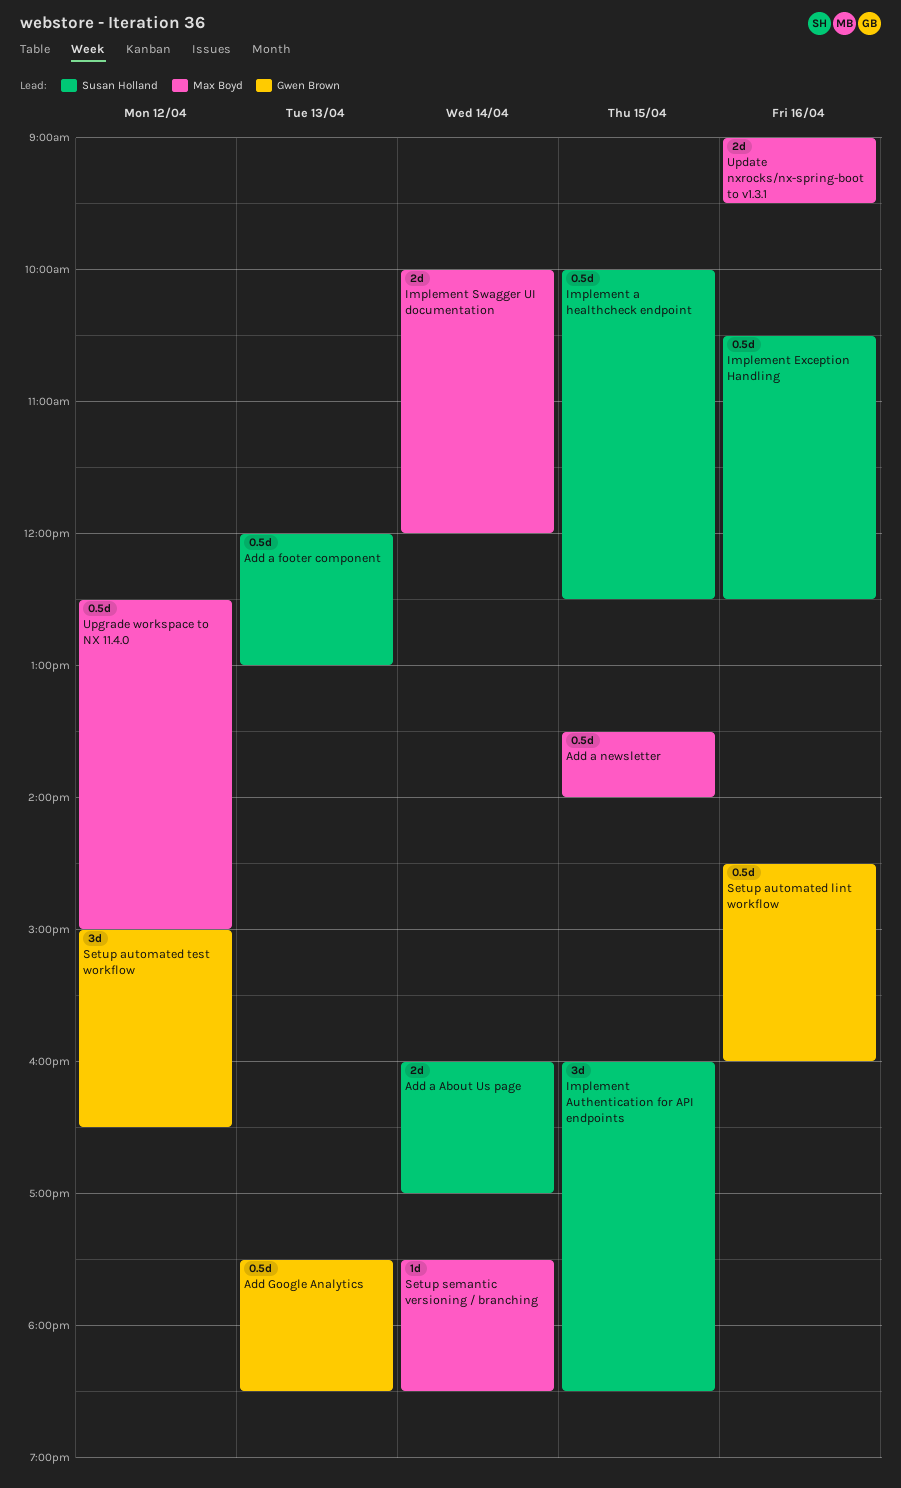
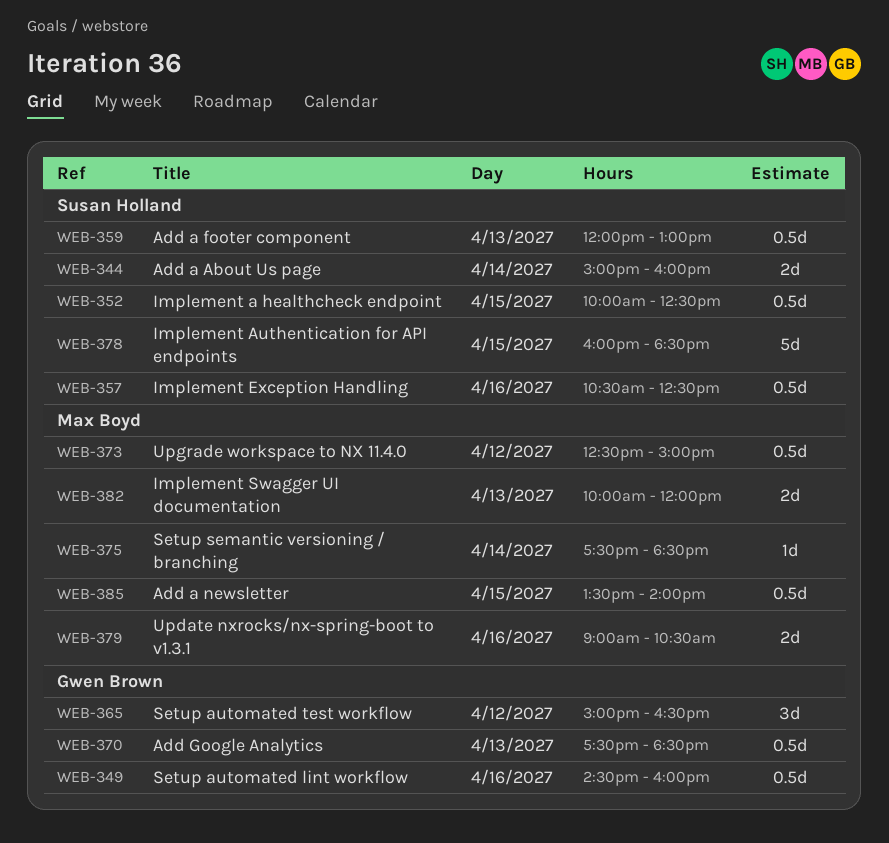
Add a About Us page, begins: 16:00 -> 15:00
Add a About Us page, ends: 17:00 -> 16:00
Implement Authentication for API endpoints, estimate: 3d -> 5d
Implement Swagger UI documentation, day: Apr 14 -> Apr 13
Update nxrocks/nx-spring-boot to v1.3.1, ends: 09:30 -> 10:30

